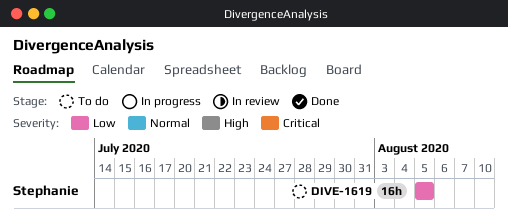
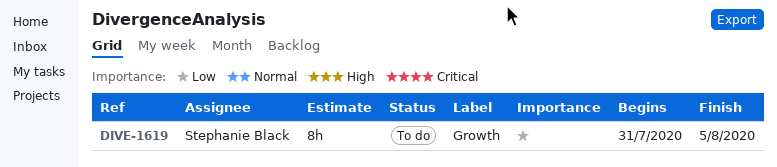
DIVE-1619, estimate: 16h -> 8h
DIVE-1619, start: Aug 5 -> Jul 31

